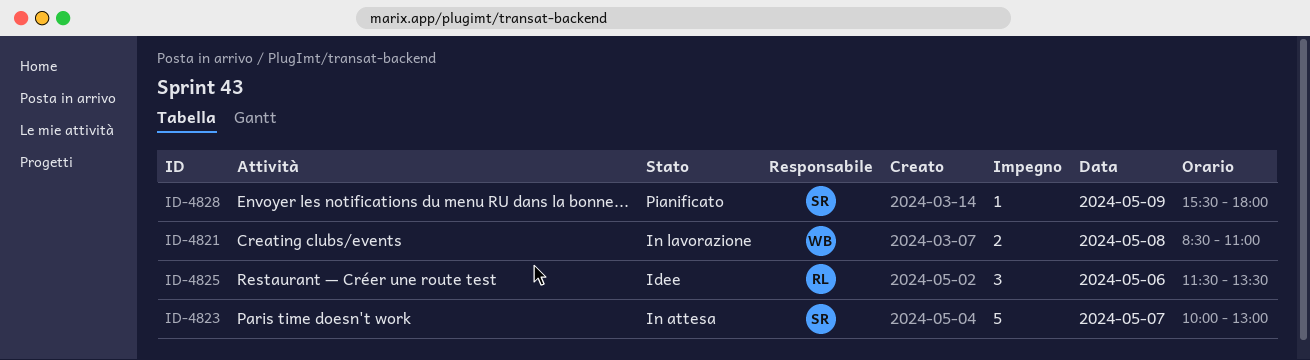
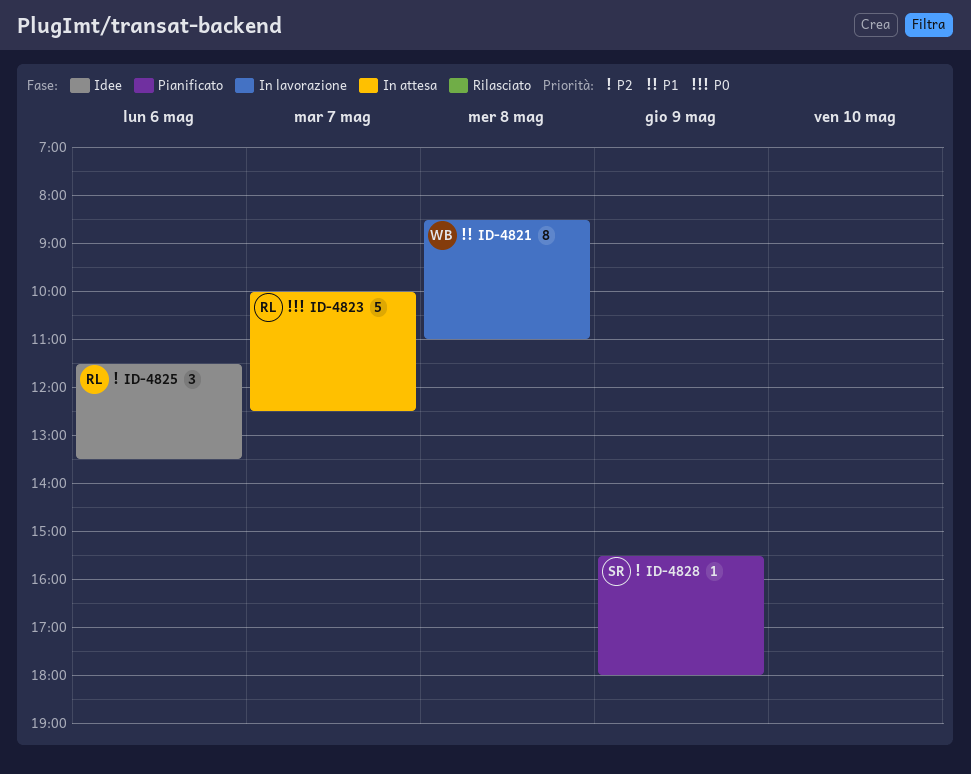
ID-4821, estimate: 2 -> 8
ID-4823, owner: SR -> RL
ID-4823, ends: 13:00 -> 12:30

